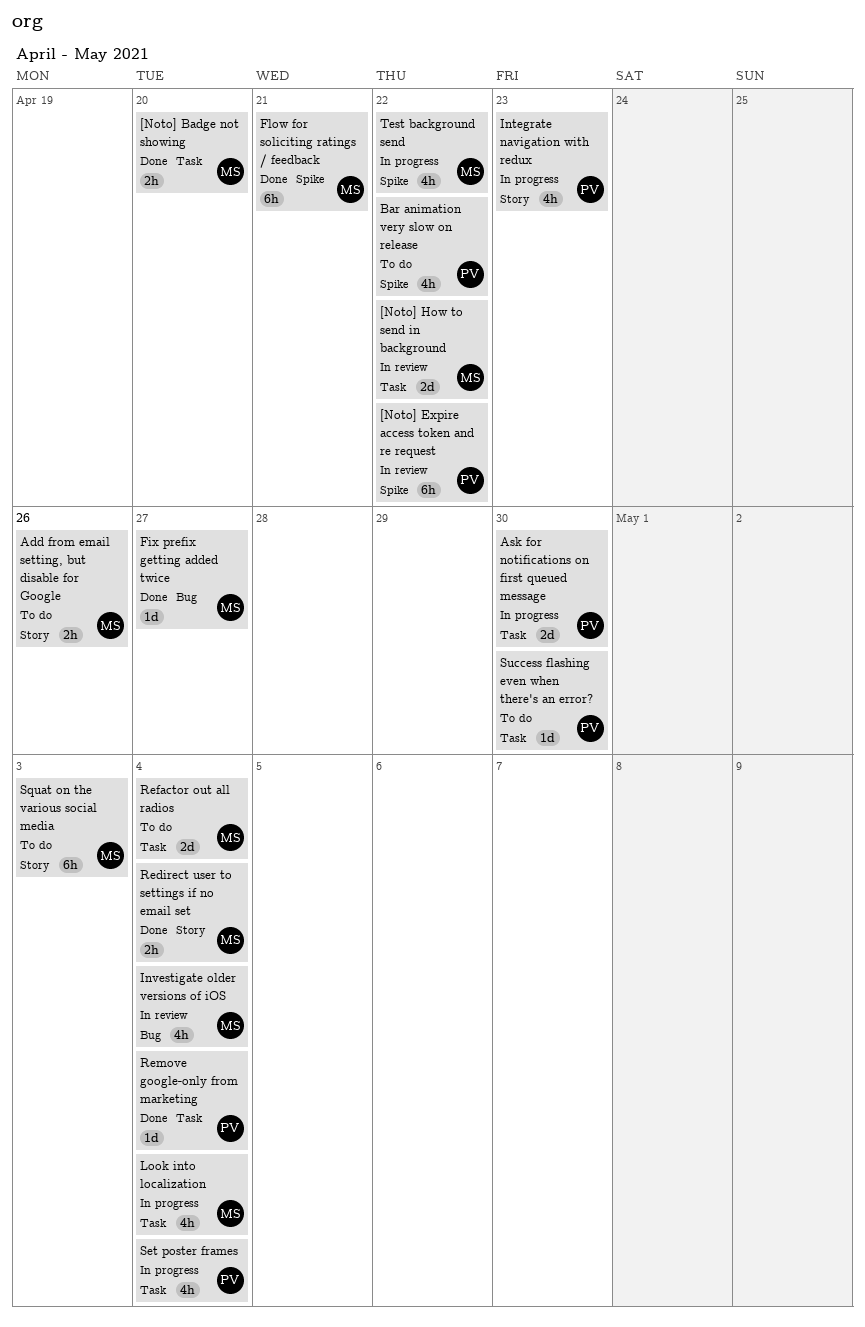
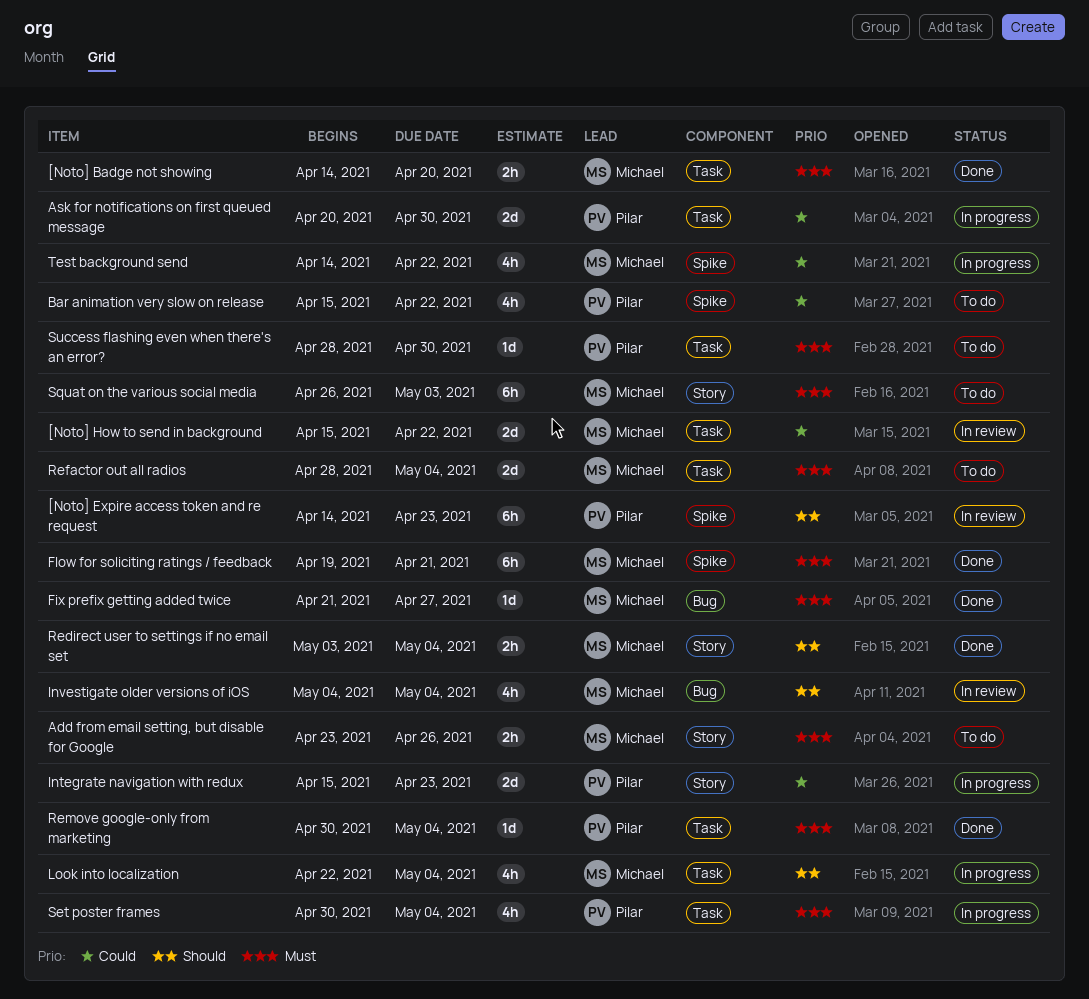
[Noto] Expire access token and re request, due: Apr 22 -> Apr 23
Integrate navigation with redux, estimate: 4h -> 2d

